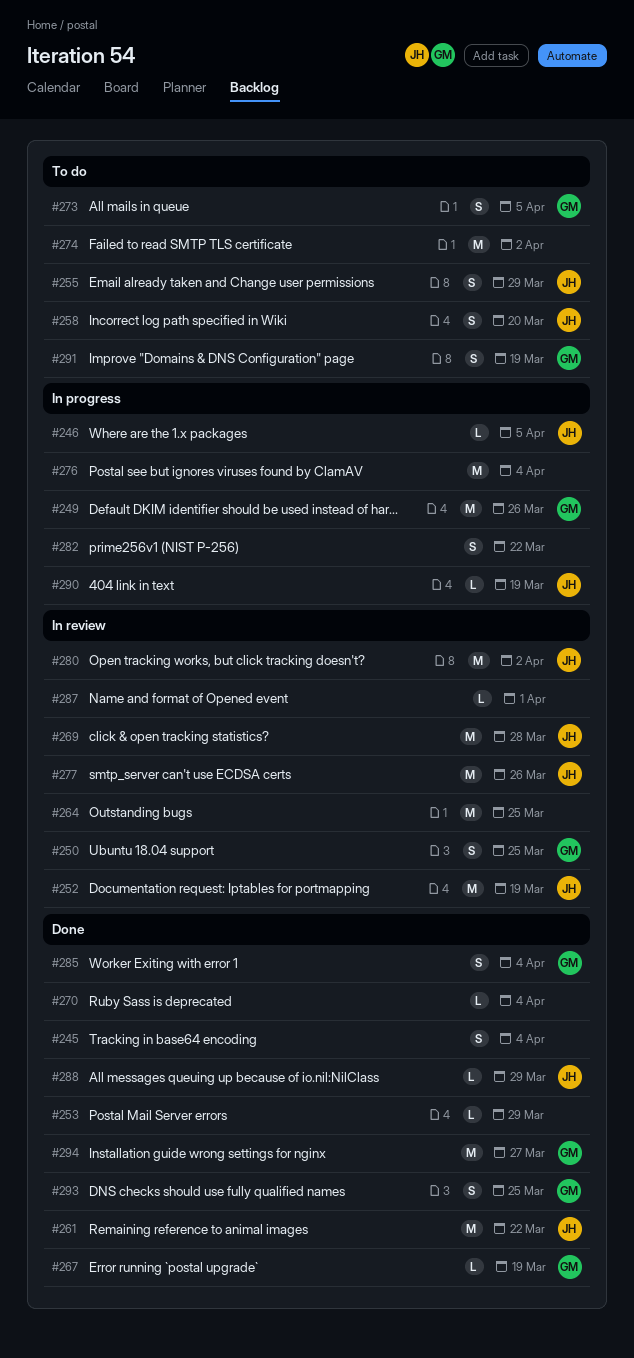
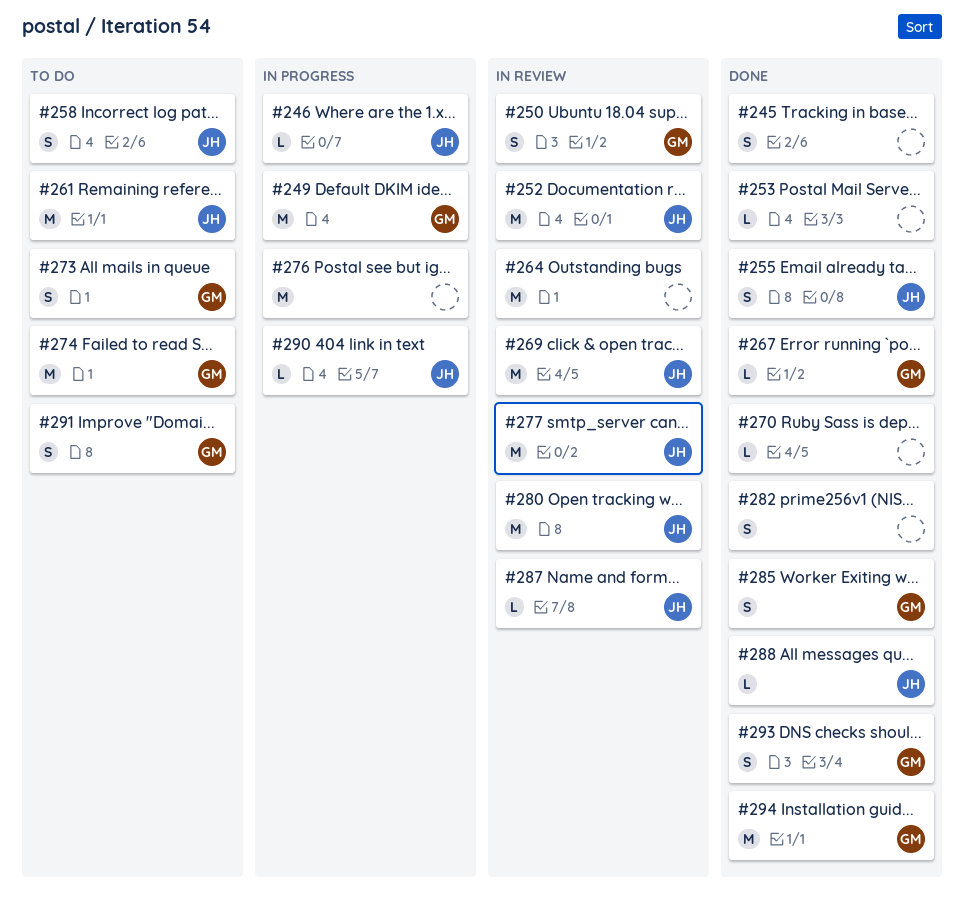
#255, status: To do -> Done
#261, status: Done -> To do
#274, owner: none -> GM
#282, status: In progress -> Done
#287, owner: none -> JH

